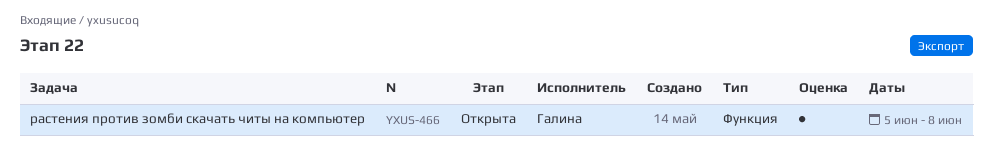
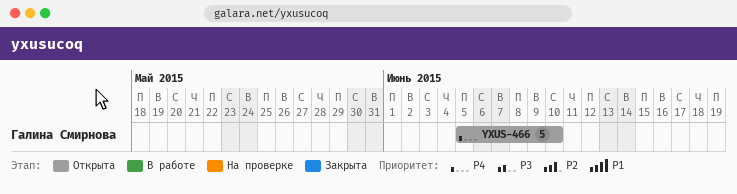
YXUS-466, estimate: 1 -> 5
YXUS-466, due: Jun 8 -> Jun 10

